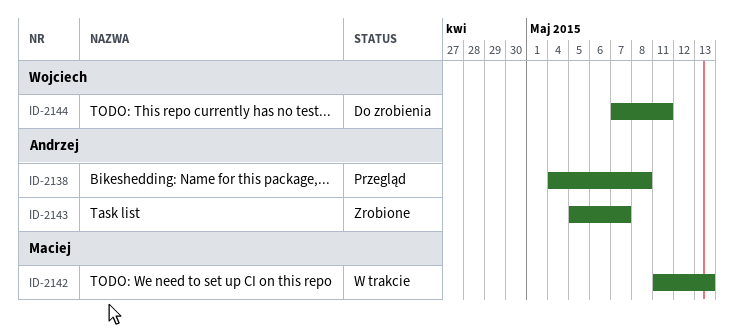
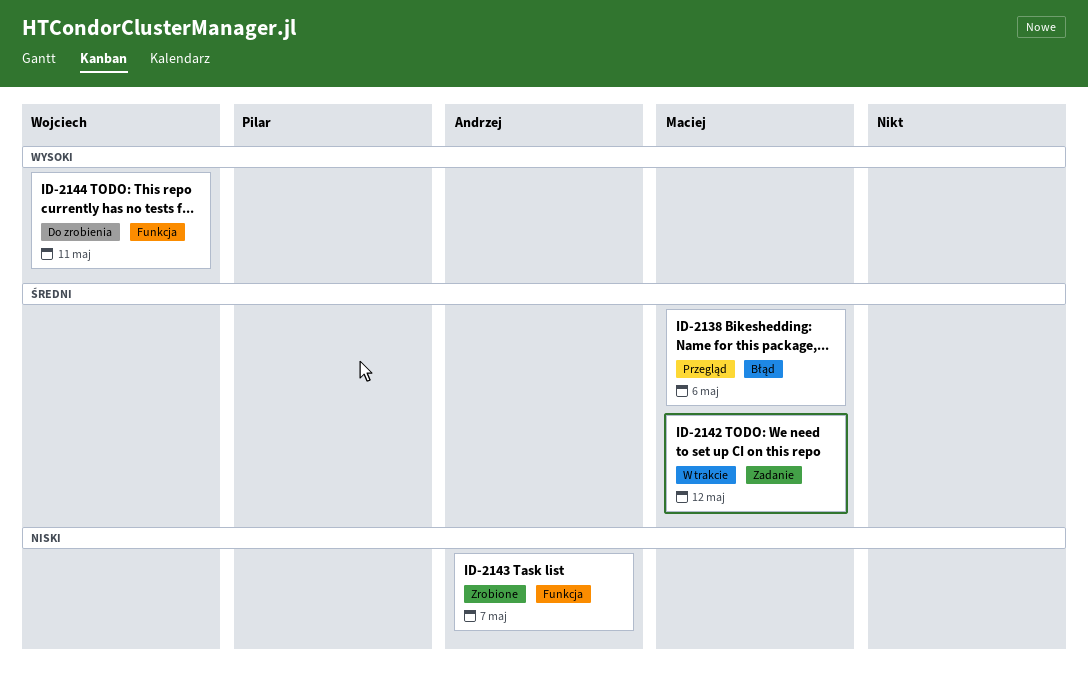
ID-2138, owner: Andrzej -> Maciej
ID-2138, due: May 8 -> May 6
ID-2142, due: May 13 -> May 12

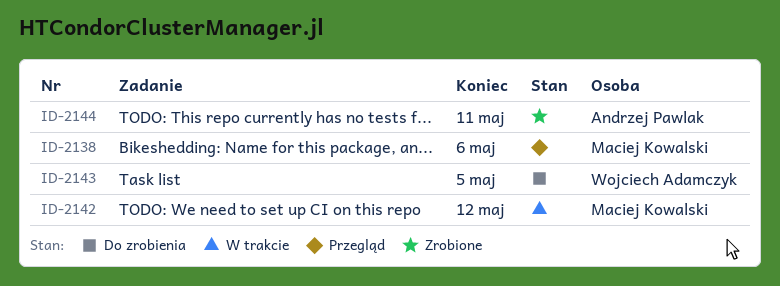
ID-2143, status: Zrobione -> Do zrobienia
ID-2143, owner: Andrzej Pawlak -> Wojciech Adamczyk
ID-2143, due: May 7 -> May 5
ID-2144, status: Do zrobienia -> Zrobione
ID-2144, owner: Wojciech Adamczyk -> Andrzej Pawlak

